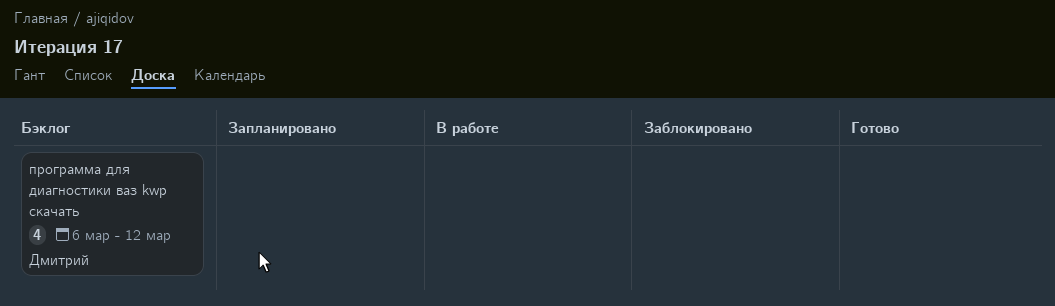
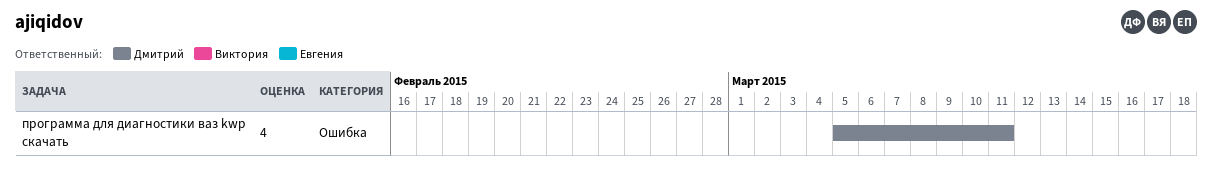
программа для диагностики ваз kwp скачать, start: Mar 6 -> Mar 5
программа для диагностики ваз kwp скачать, due: Mar 12 -> Mar 11

